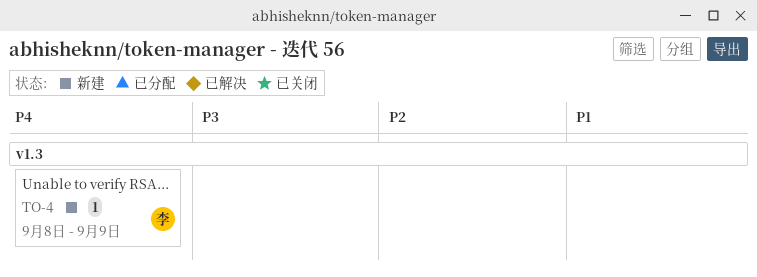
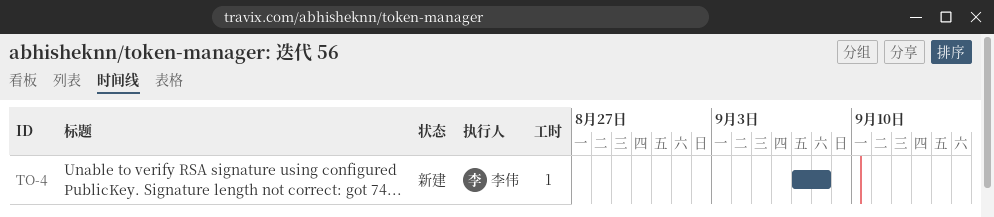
TO-4, start: Sep 8 -> Sep 7
TO-4, due: Sep 9 -> Sep 8

